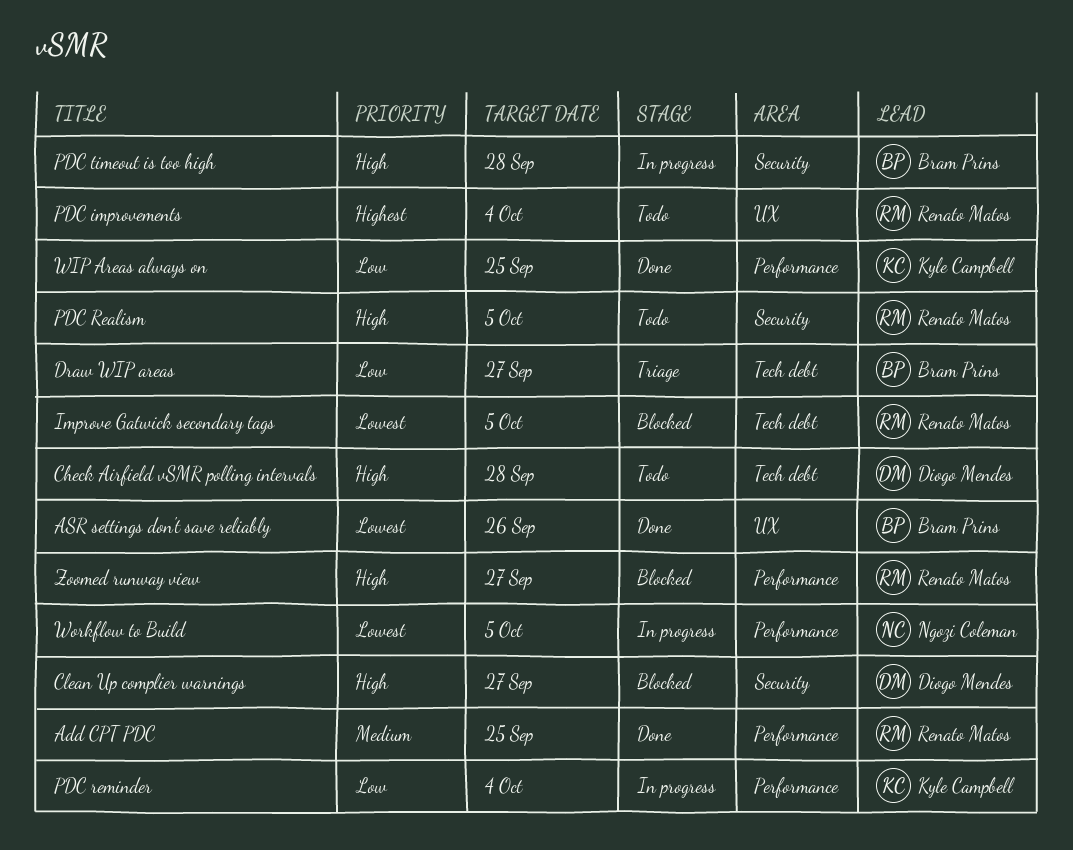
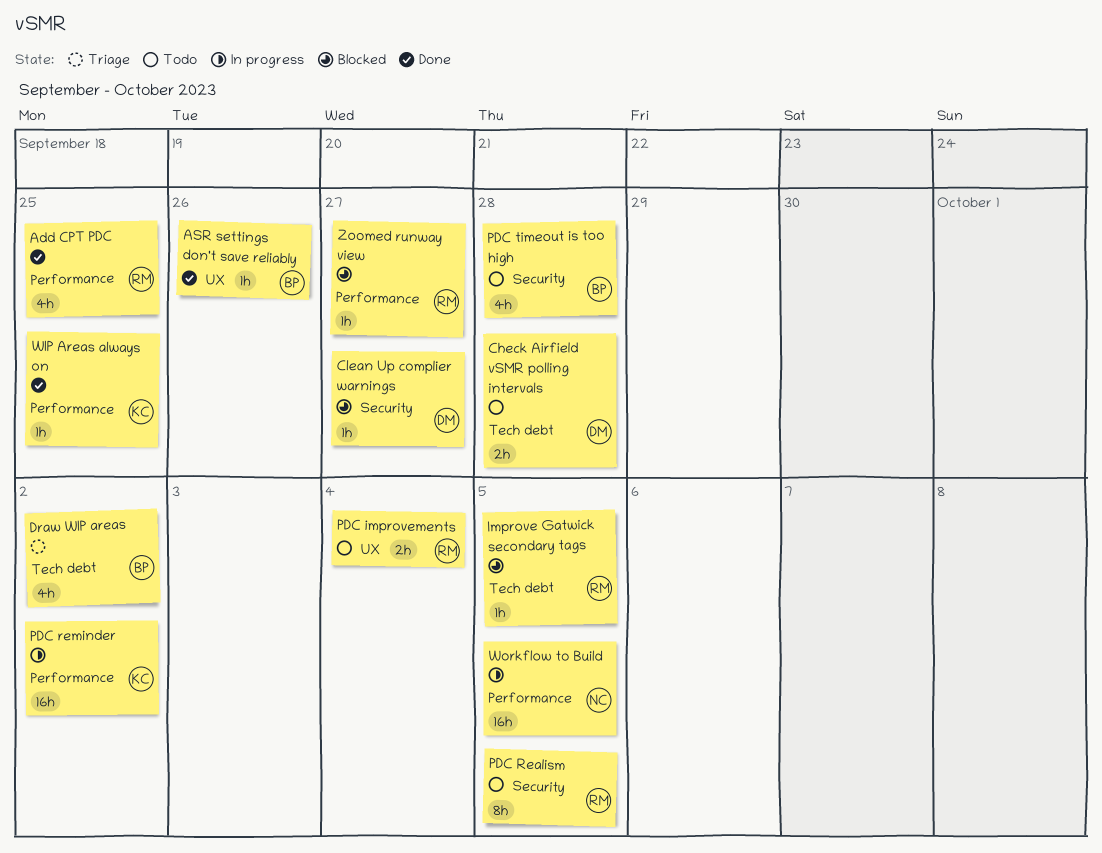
Draw WIP areas, due: Sep 27 -> Oct 2
PDC reminder, due: Oct 4 -> Oct 2
PDC timeout is too high, status: In progress -> Todo

